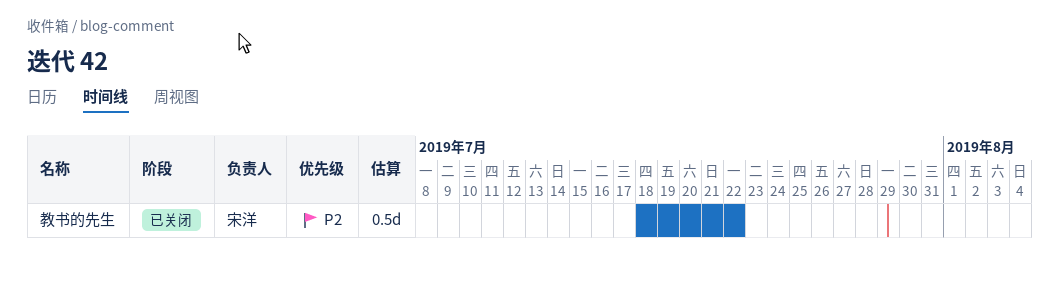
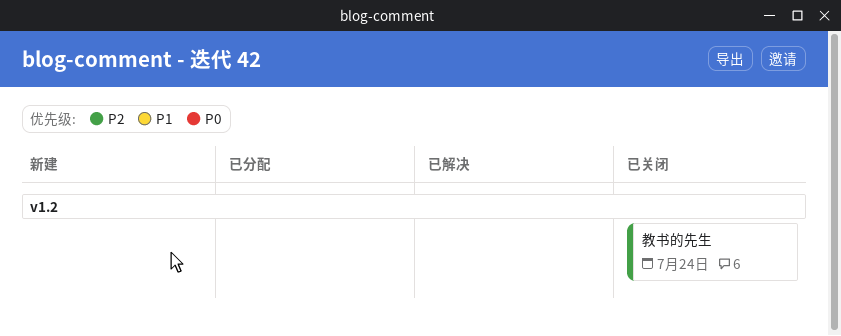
教书的先生, due: Jul 22 -> Jul 24

